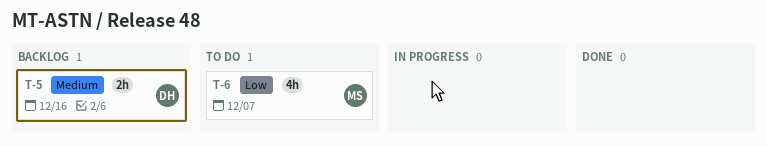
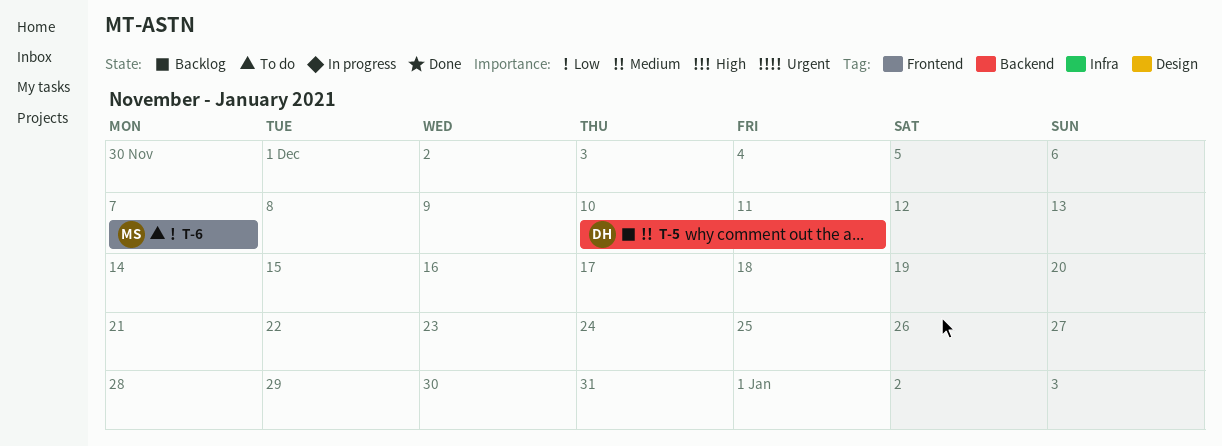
T-5, due: Dec 16 -> Dec 11

